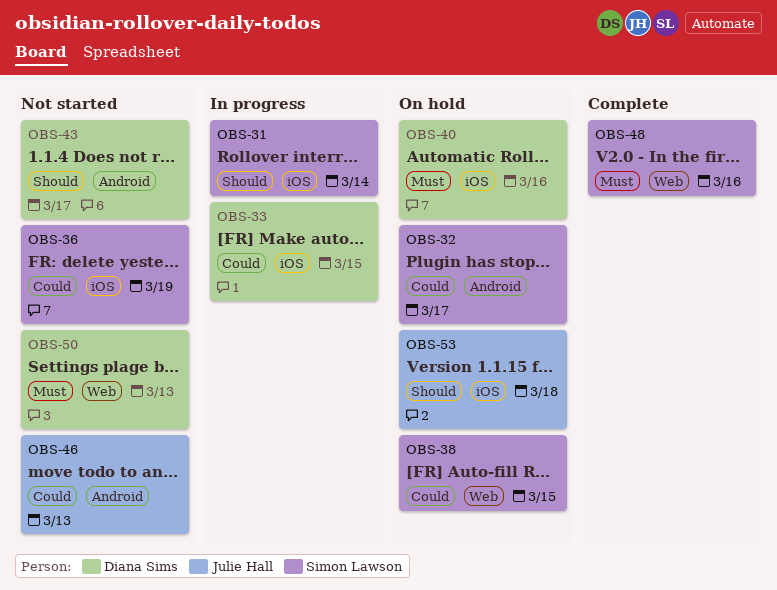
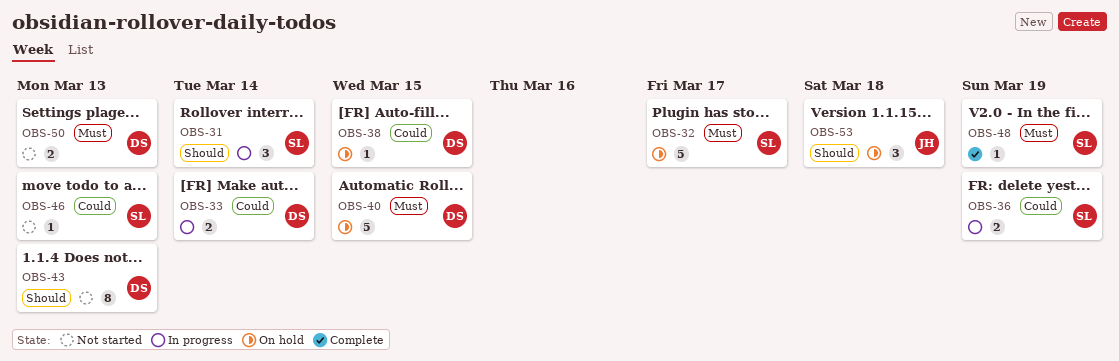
OBS-32, priority: Could -> Must
OBS-33, due: Mar 15 -> Mar 14
OBS-36, status: Not started -> In progress
OBS-38, owner: Simon Lawson -> Diana Sims
OBS-40, due: Mar 16 -> Mar 15
OBS-43, due: Mar 17 -> Mar 13
OBS-46, owner: Julie Hall -> Simon Lawson
OBS-48, due: Mar 16 -> Mar 19

